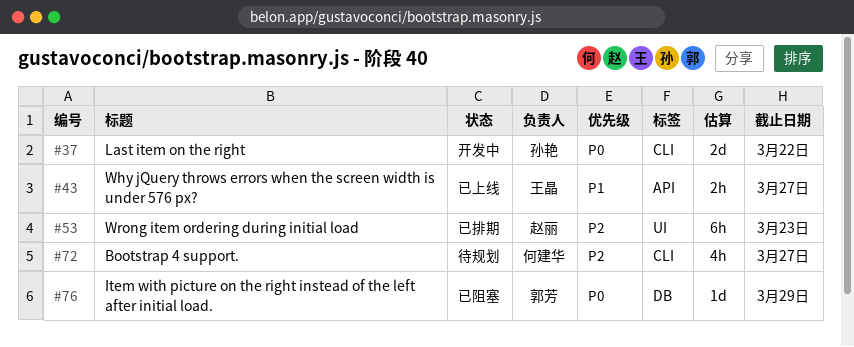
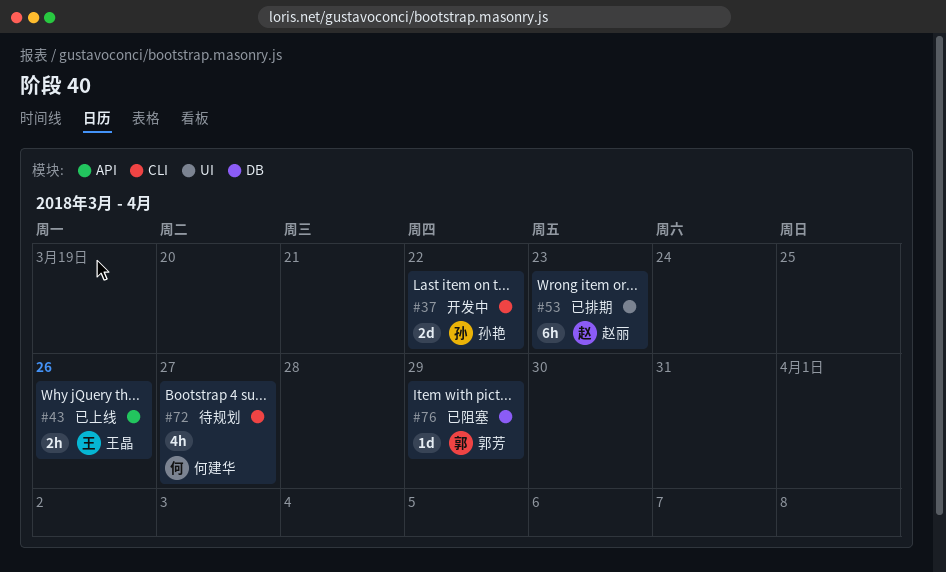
#43, due: Mar 27 -> Mar 26

